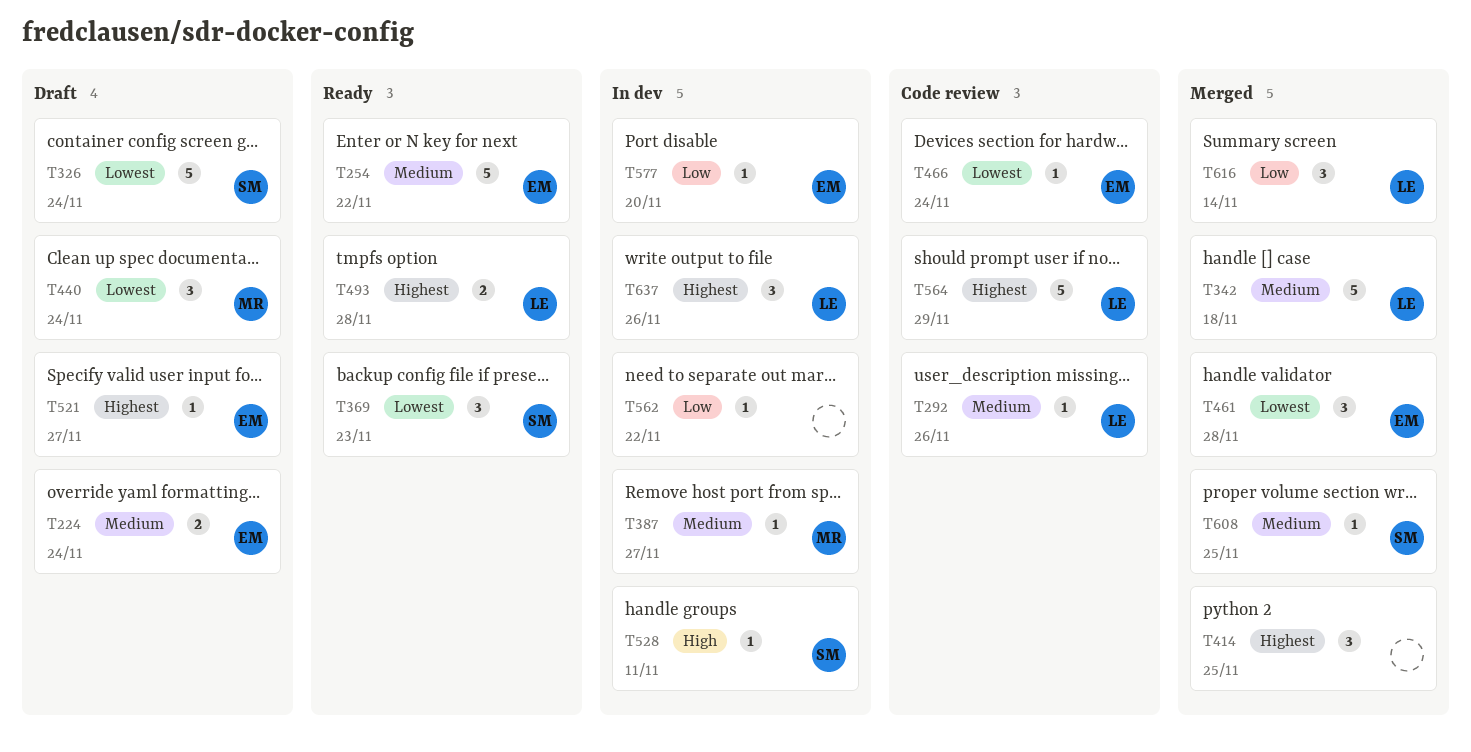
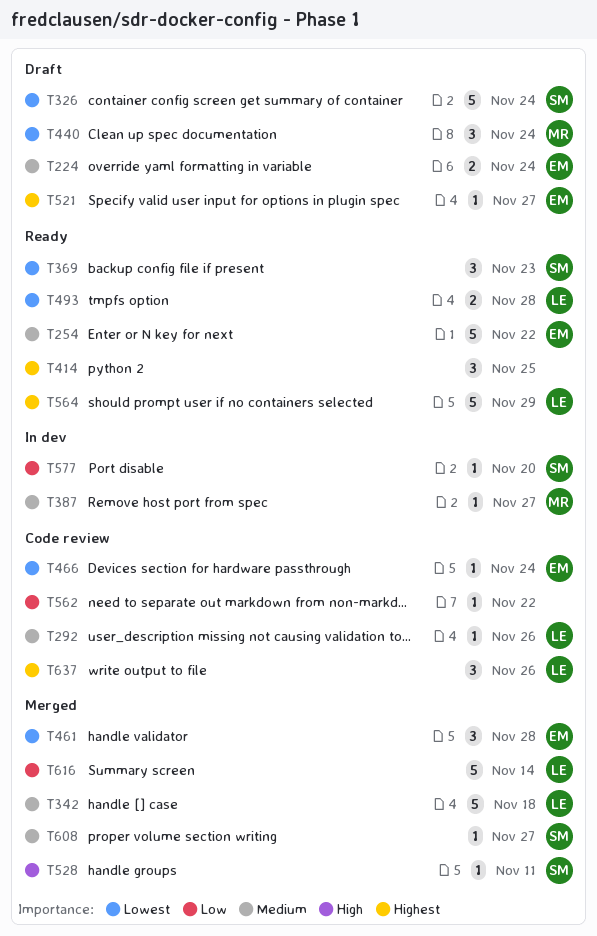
T414, status: Merged -> Ready
T493, priority: Highest -> Lowest
T528, status: In dev -> Merged
T562, status: In dev -> Code review
T564, status: Code review -> Ready
T577, owner: EM -> SM
T608, due: Nov 25 -> Nov 27
T616, estimate: 3 -> 5
T637, status: In dev -> Code review

